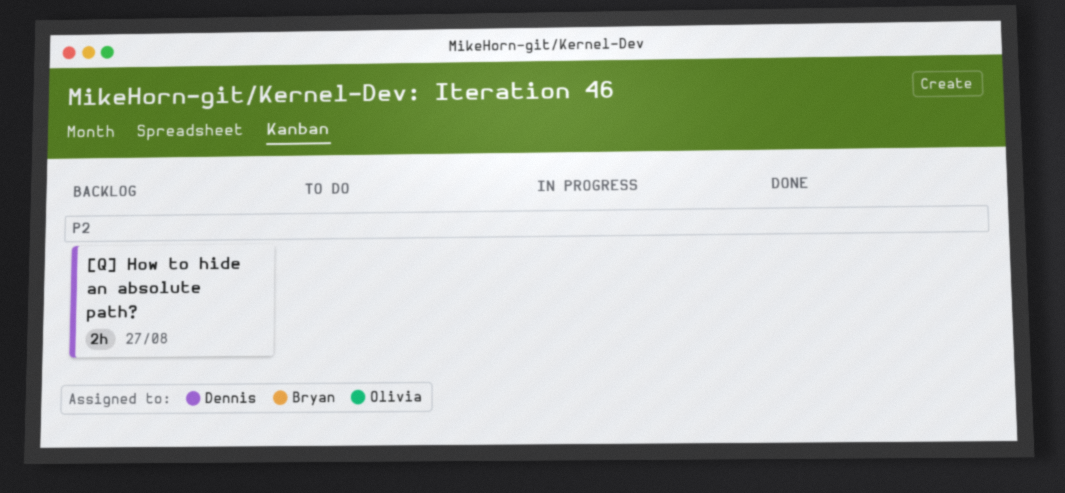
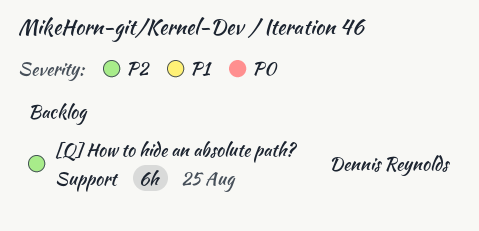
[Q] How to hide an absolute path?, estimate: 2h -> 6h
[Q] How to hide an absolute path?, due: Aug 27 -> Aug 25

